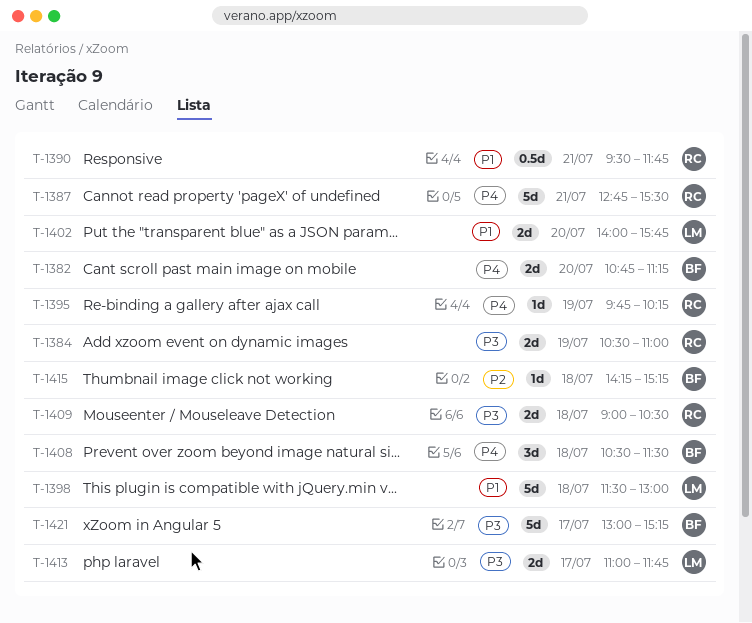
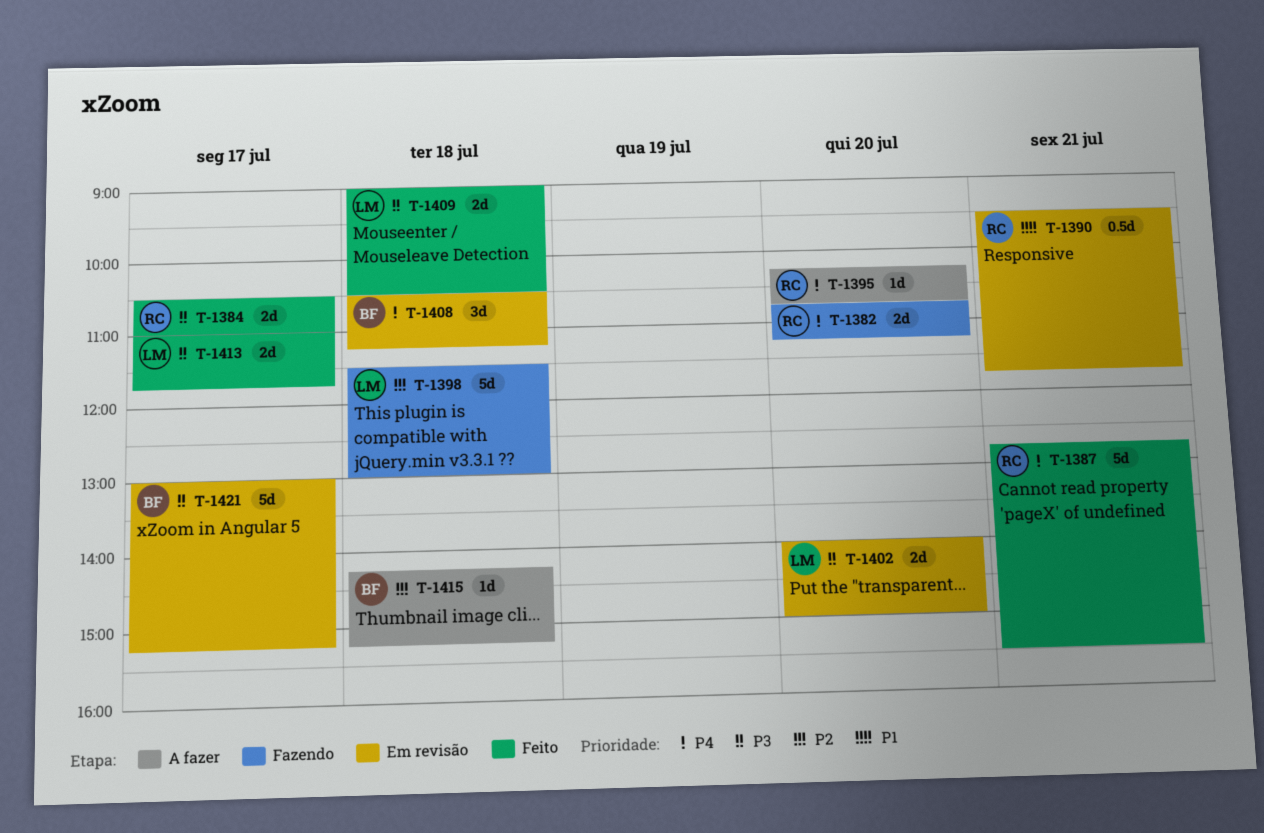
T-1382, owner: BF -> RC
T-1384, day: Jul 19 -> Jul 17
T-1395, day: Jul 19 -> Jul 20
T-1395, begins: 09:45 -> 10:15
T-1395, ends: 10:15 -> 10:45
T-1398, priority: P1 -> P2
T-1402, priority: P1 -> P3
T-1402, ends: 15:45 -> 15:00
T-1408, ends: 11:30 -> 11:15
T-1409, owner: RC -> LM

